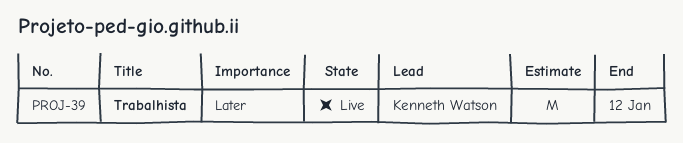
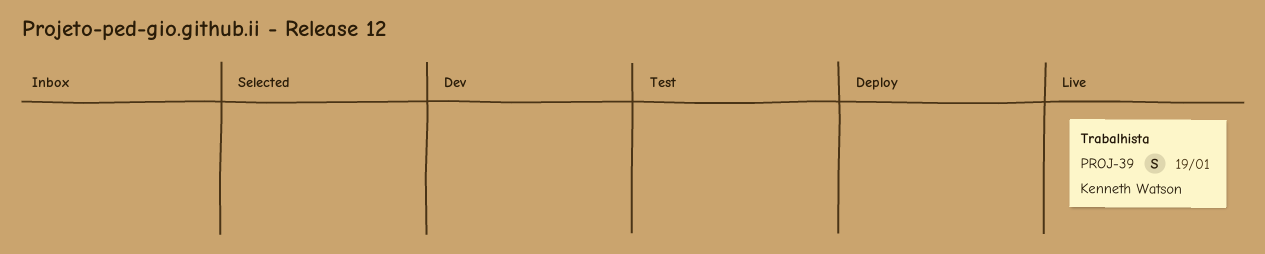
PROJ-39, estimate: M -> S
PROJ-39, due: Jan 12 -> Jan 19

